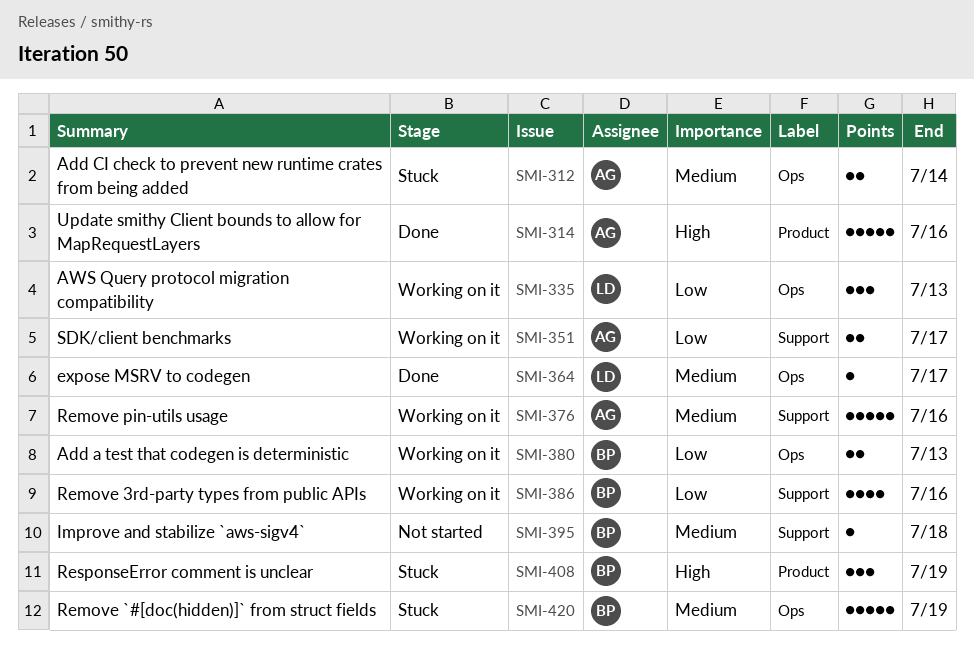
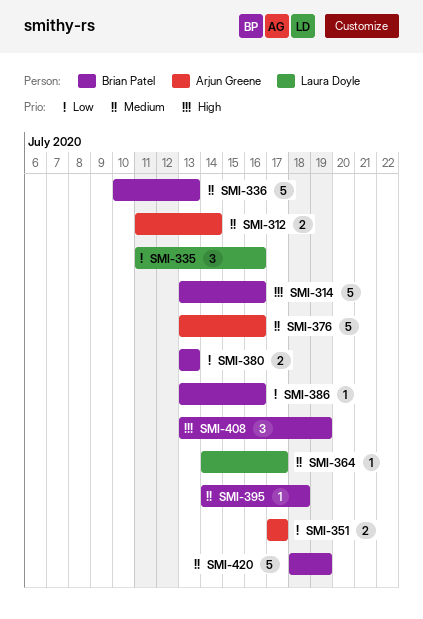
SMI-314, owner: Arjun Greene -> Brian Patel
SMI-335, due: Jul 13 -> Jul 16
SMI-336: none -> present
SMI-386, estimate: 4 -> 1

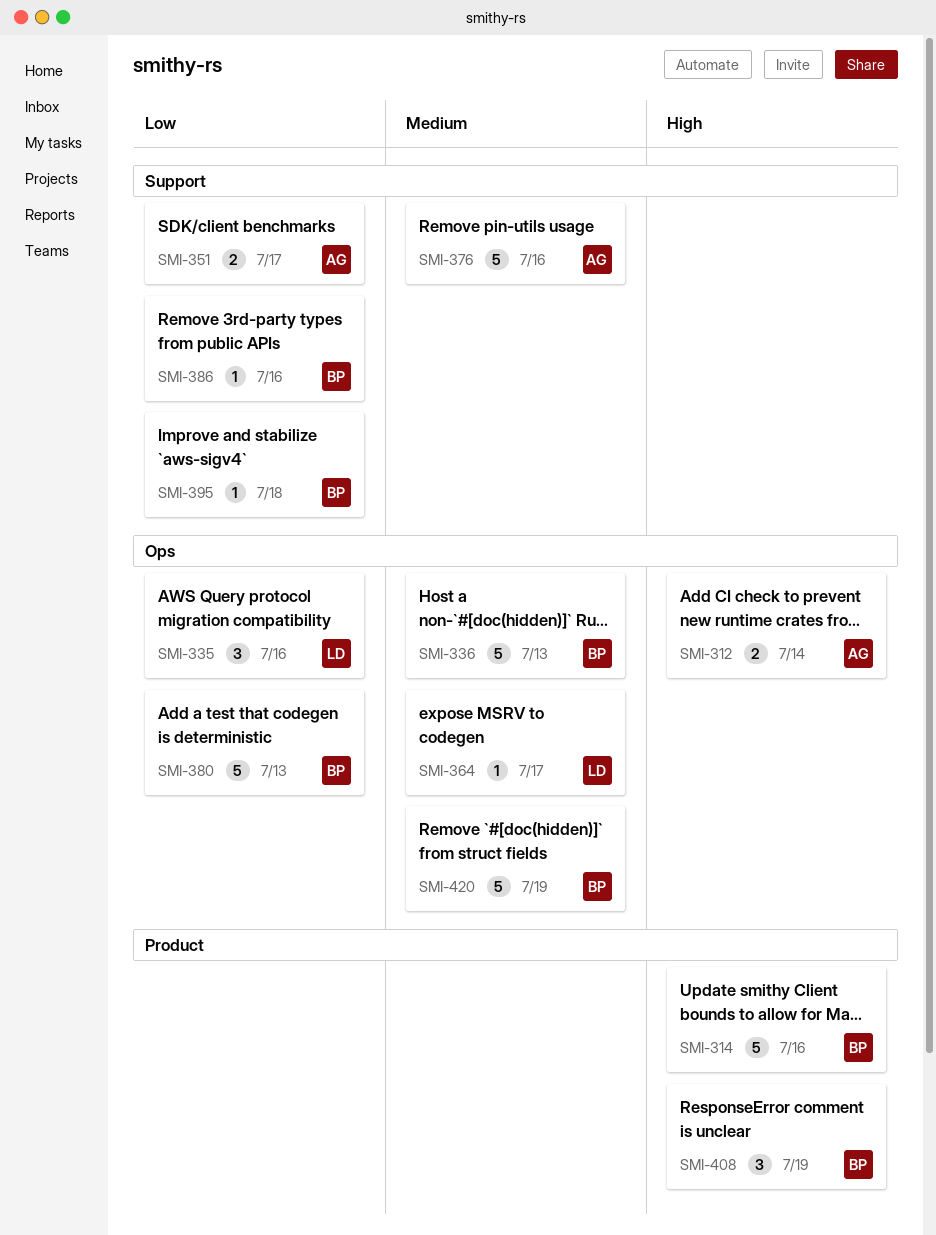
SMI-312, priority: Medium -> High
SMI-380, estimate: 2 -> 5
SMI-395, priority: Medium -> Low

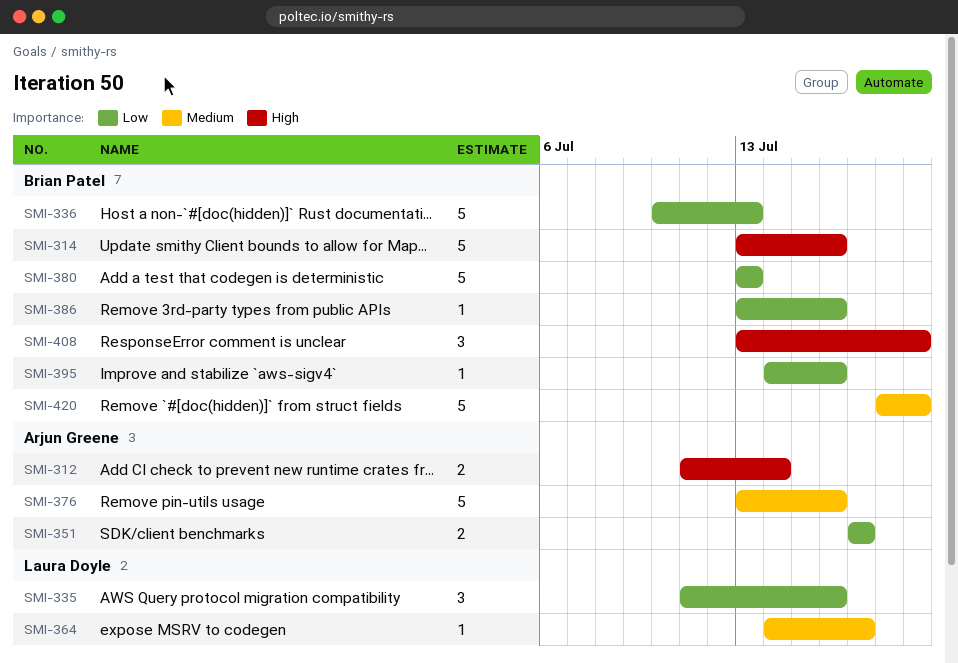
SMI-336, priority: Medium -> Low
SMI-395, due: Jul 18 -> Jul 16

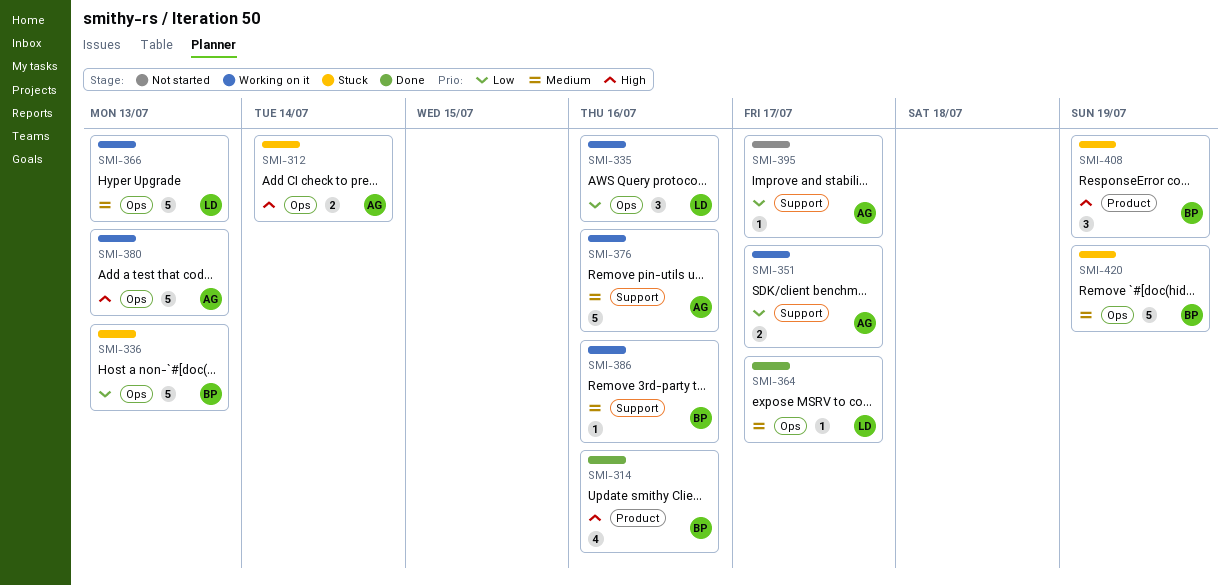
SMI-314, estimate: 5 -> 4
SMI-366: none -> present
SMI-380, owner: Brian Patel -> Arjun Greene
SMI-380, priority: Low -> High
SMI-386, priority: Low -> Medium
SMI-395, owner: Brian Patel -> Arjun Greene
SMI-395, due: Jul 16 -> Jul 17

